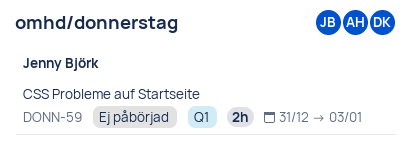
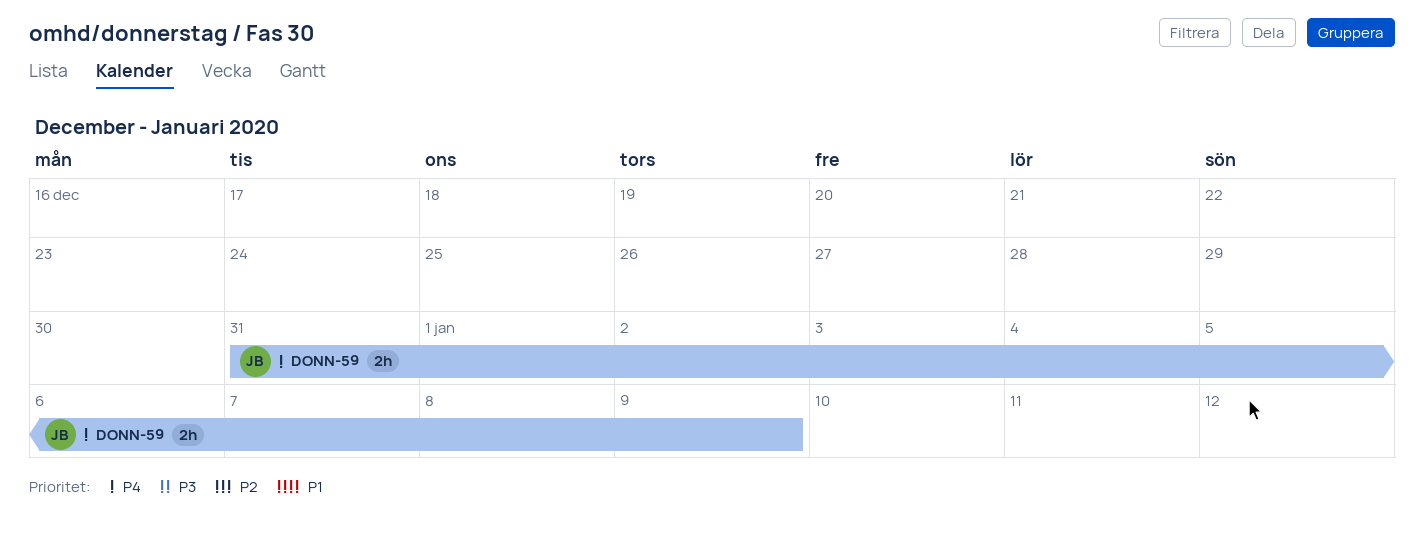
DONN-59, due: Jan 3 -> Jan 9

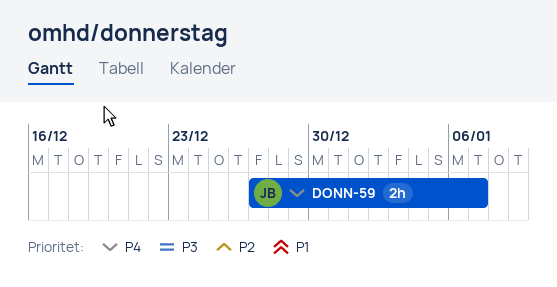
DONN-59, start: Dec 31 -> Dec 27
DONN-59, due: Jan 9 -> Jan 7

